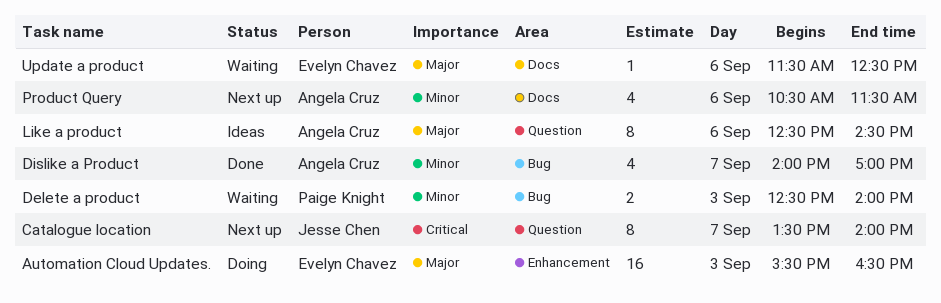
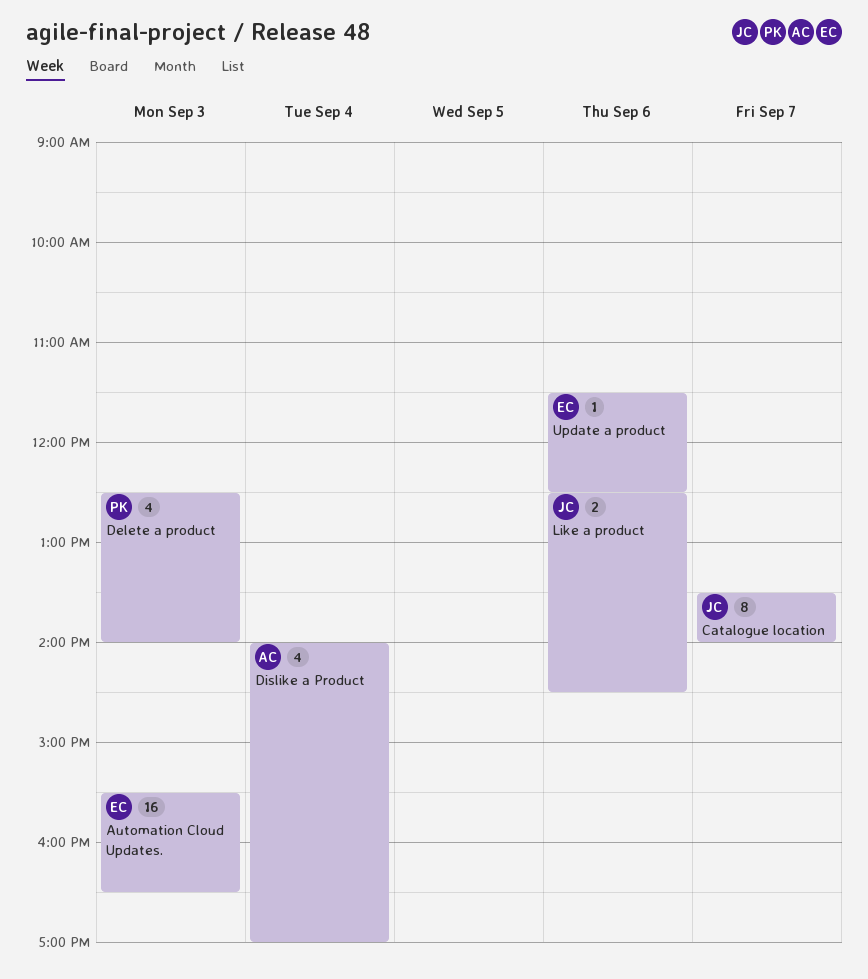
Delete a product, estimate: 2 -> 4
Dislike a Product, day: Sep 7 -> Sep 4
Like a product, owner: Angela Cruz -> Jesse Chen
Like a product, estimate: 8 -> 2
Product Query: present -> none

